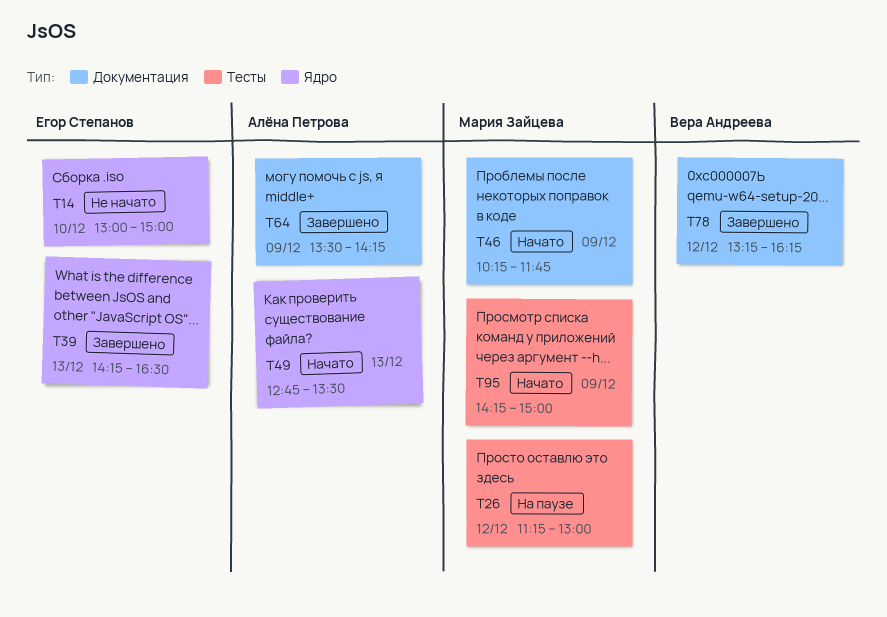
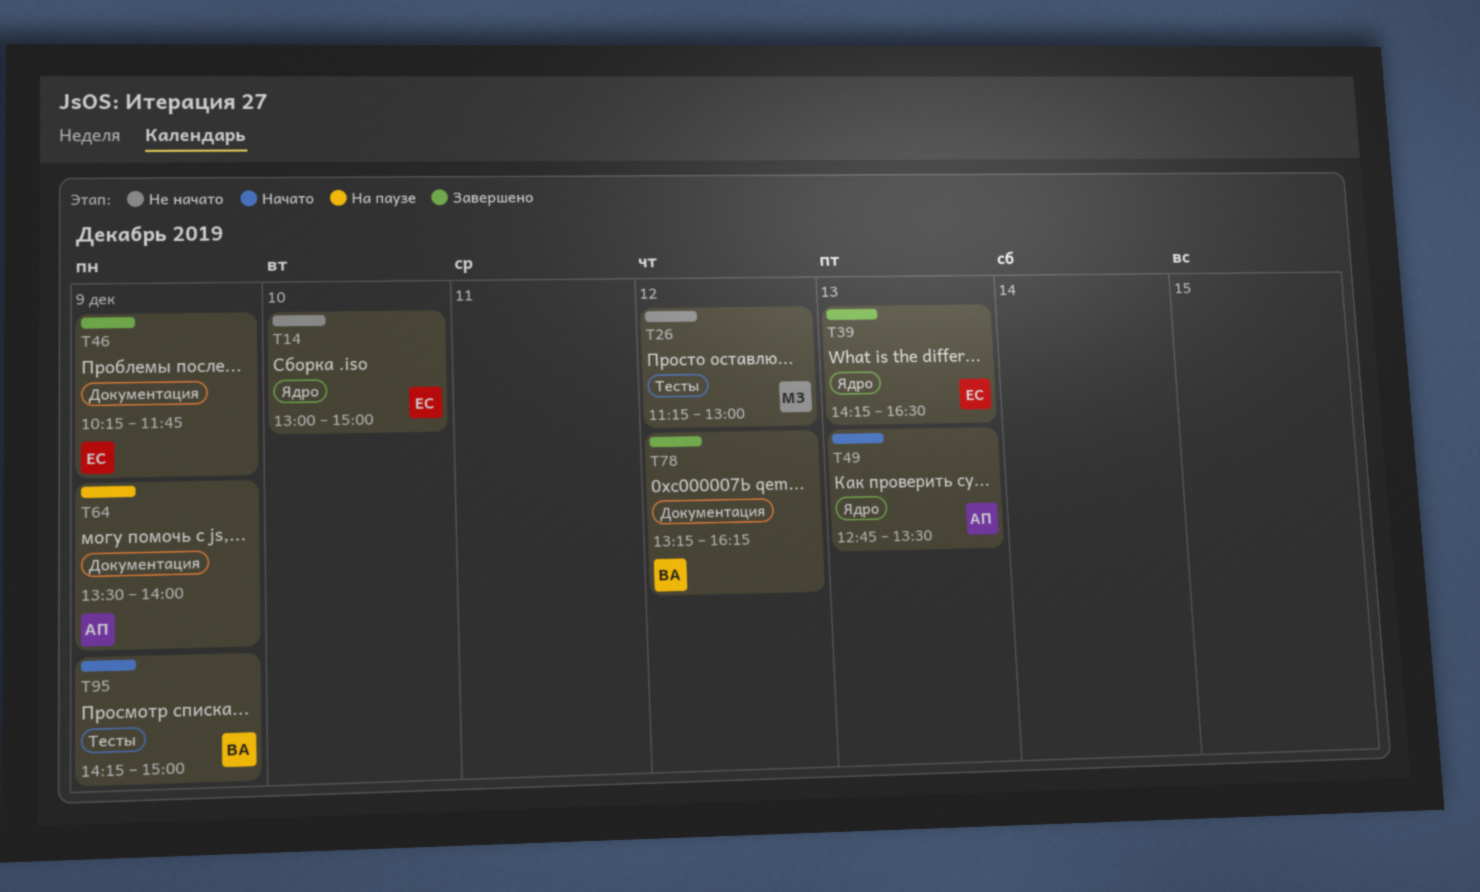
T26, status: На паузе -> Не начато
T46, status: Начато -> Завершено
T46, owner: Мария Зайцева -> Егор Степанов
T64, status: Завершено -> На паузе
T64, ends: 14:15 -> 14:00
T95, owner: Мария Зайцева -> Вера Андреева

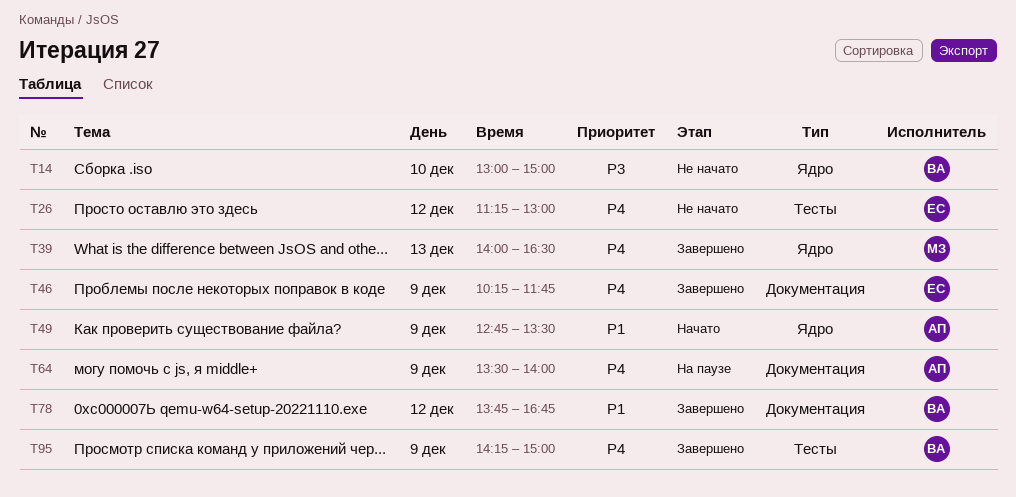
T14, owner: ЕС -> ВА
T26, owner: МЗ -> ЕС
T39, owner: ЕС -> МЗ
T39, begins: 14:15 -> 14:00
T49, day: Dec 13 -> Dec 9
T78, begins: 13:15 -> 13:45
T78, ends: 16:15 -> 16:45
T95, status: Начато -> Завершено

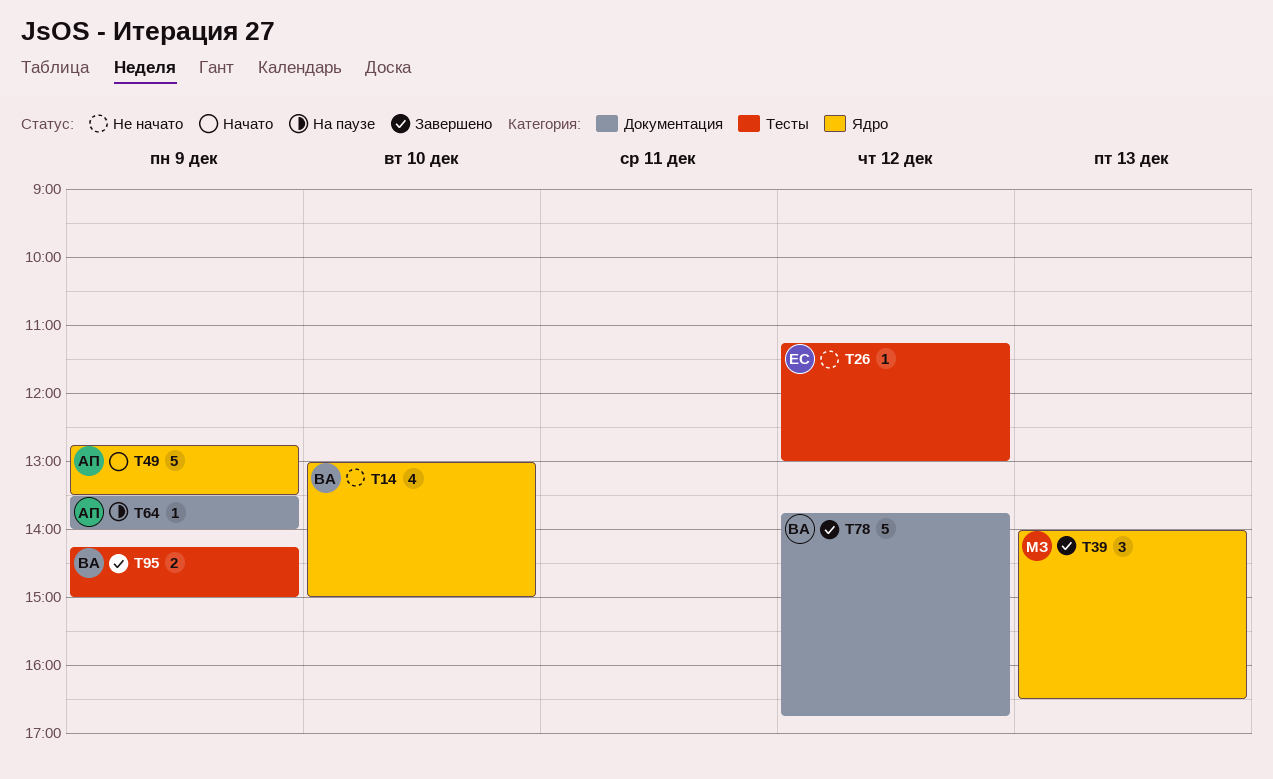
T46: present -> none

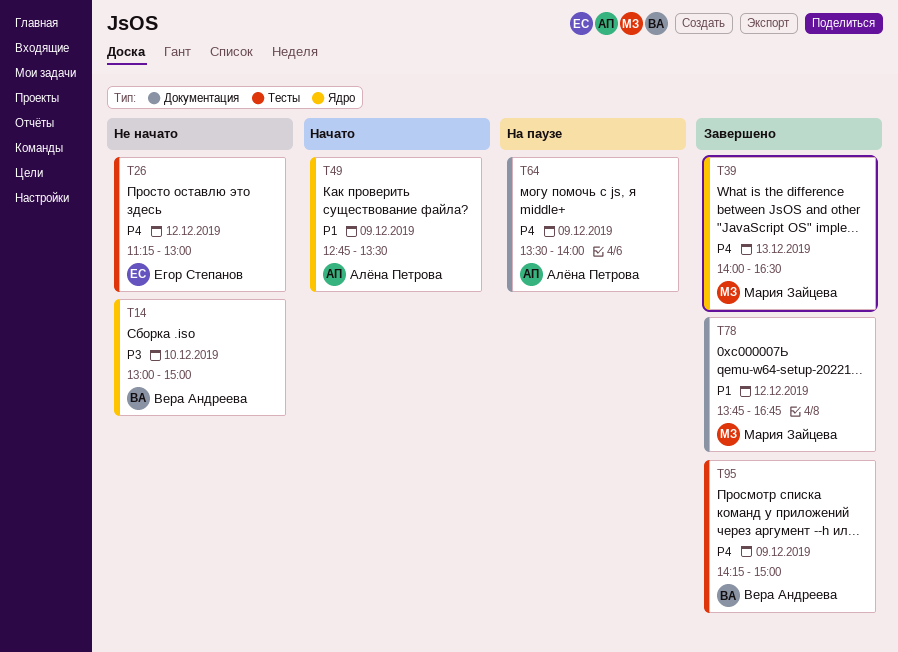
T78, owner: Вера Андреева -> Мария Зайцева

